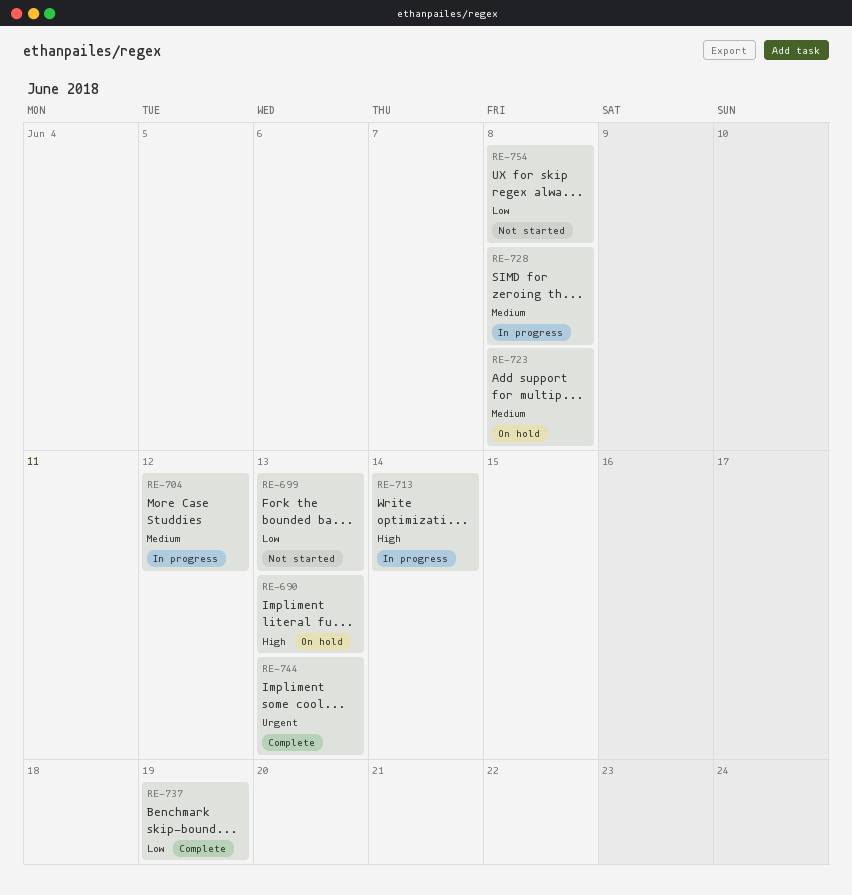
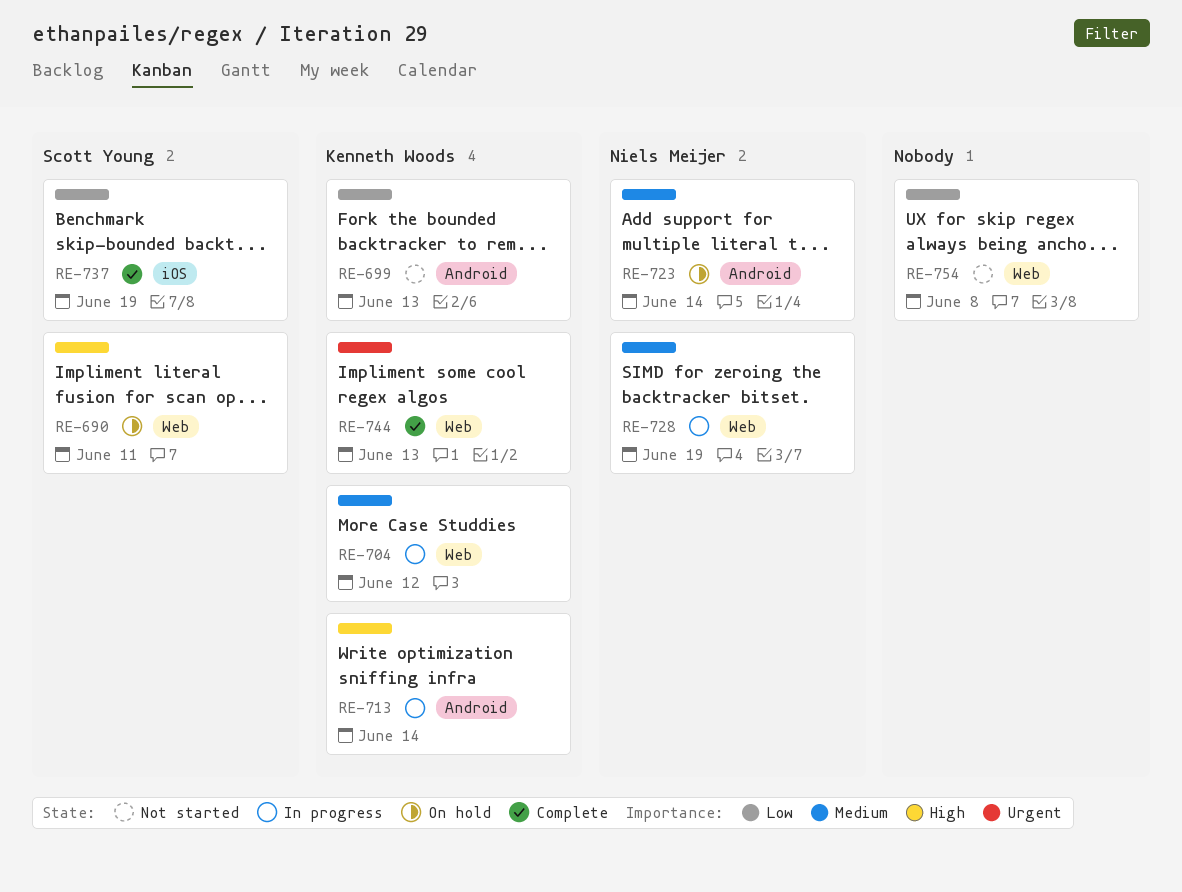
RE-690, due: Jun 13 -> Jun 11
RE-723, due: Jun 8 -> Jun 14
RE-728, due: Jun 8 -> Jun 19

